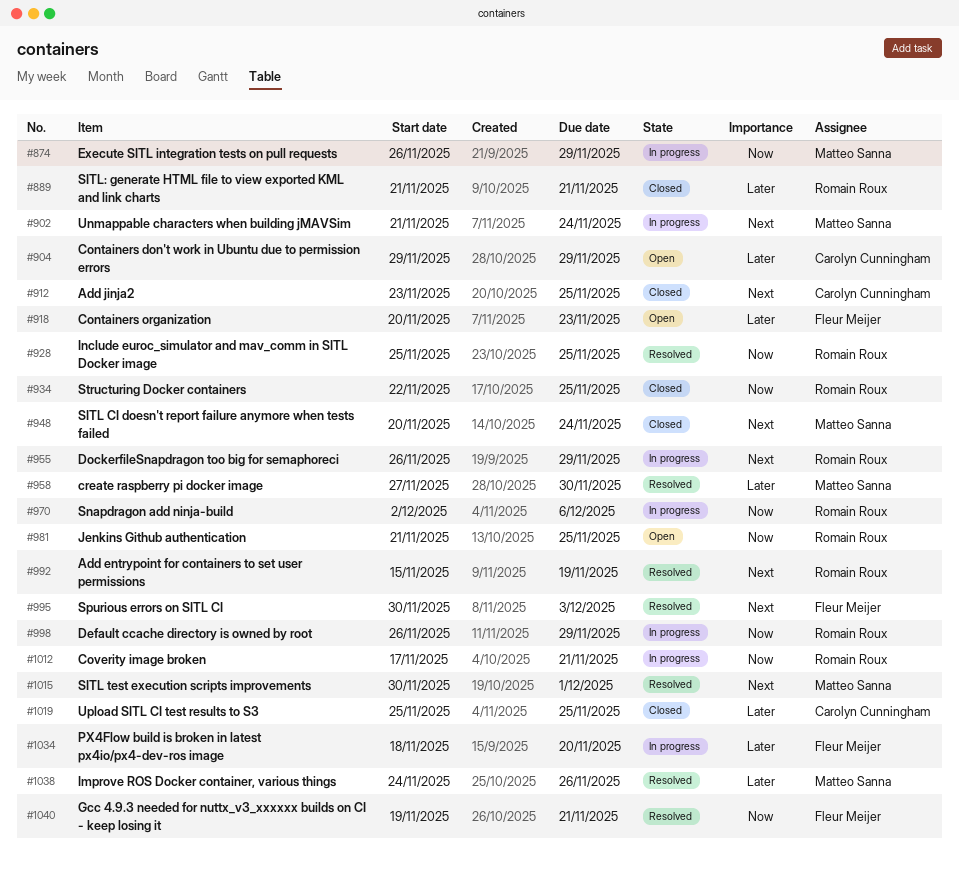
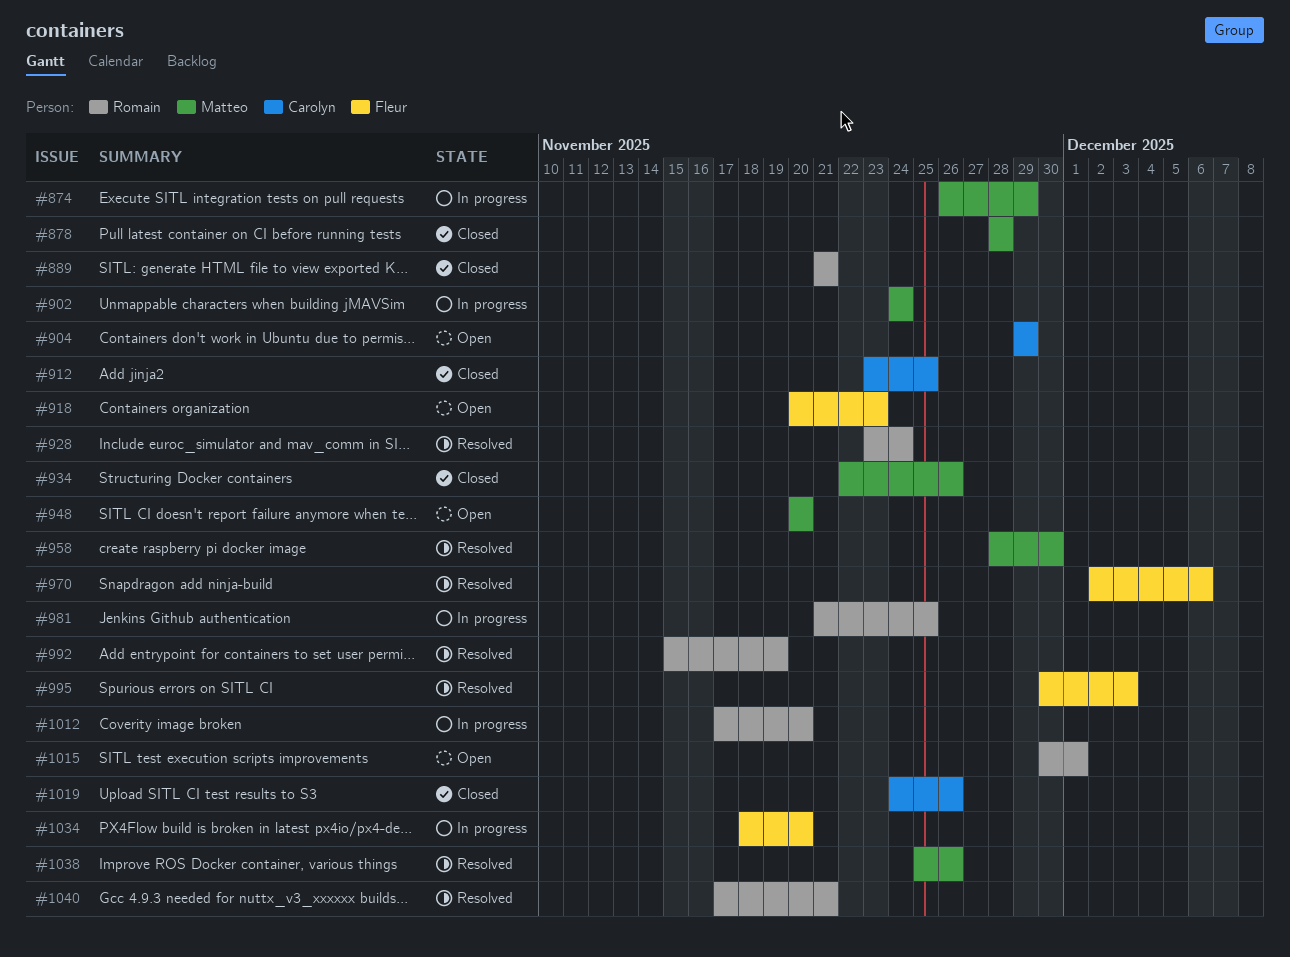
#878: none -> present
#902, start: Nov 21 -> Nov 24
#928, start: Nov 25 -> Nov 23
#928, due: Nov 25 -> Nov 24
#934, owner: Romain Roux -> Matteo Sanna
#934, due: Nov 25 -> Nov 26
#948, status: Closed -> Open
#948, due: Nov 24 -> Nov 20
#955: present -> none
#958, start: Nov 27 -> Nov 28
#970, status: In progress -> Resolved
#970, owner: Romain Roux -> Fleur Meijer
#981, status: Open -> In progress
#998: present -> none
#1012, due: Nov 21 -> Nov 20
#1015, status: Resolved -> Open
#1015, owner: Matteo Sanna -> Romain Roux
#1019, start: Nov 25 -> Nov 24
#1019, due: Nov 25 -> Nov 26
#1038, start: Nov 24 -> Nov 25
#1040, owner: Fleur Meijer -> Romain Roux
#1040, start: Nov 19 -> Nov 17

